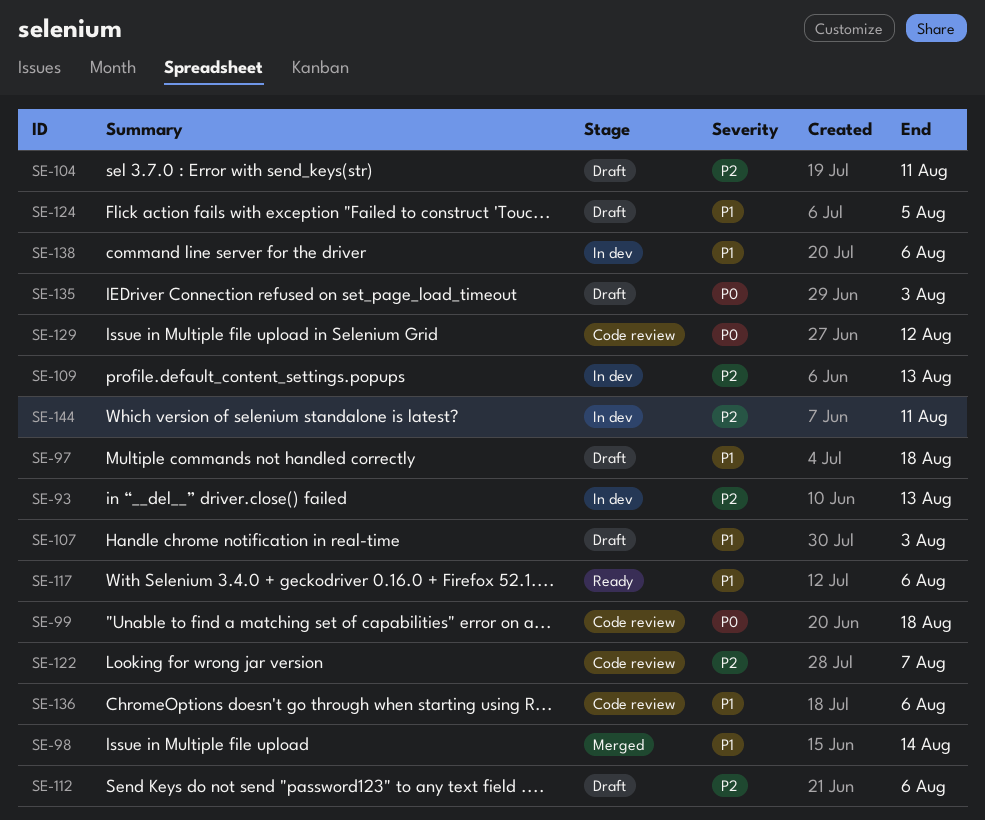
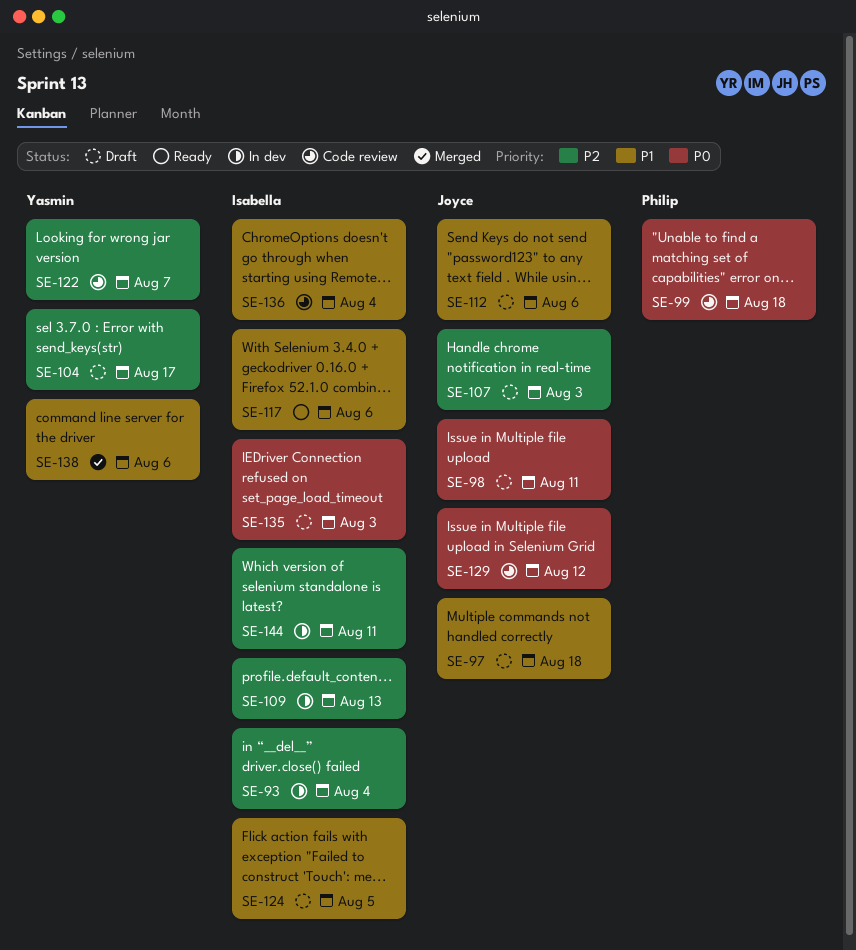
SE-93, due: Aug 13 -> Aug 4
SE-98, status: Merged -> Draft
SE-98, priority: P1 -> P0
SE-98, due: Aug 14 -> Aug 11
SE-104, due: Aug 11 -> Aug 17
SE-107, priority: P1 -> P2
SE-112, priority: P2 -> P1
SE-136, due: Aug 6 -> Aug 4
SE-138, status: In dev -> Merged

